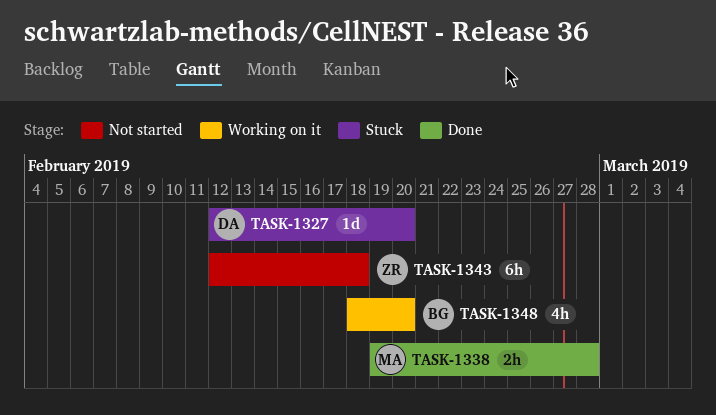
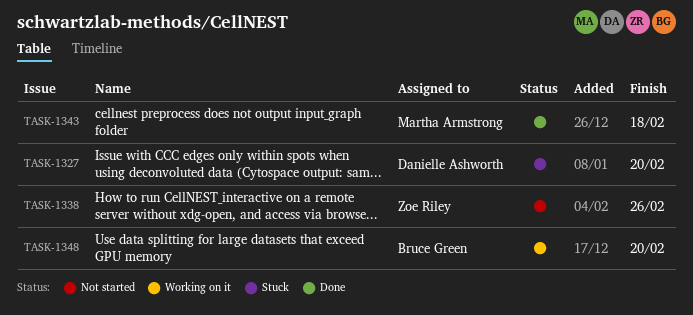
TASK-1338, status: Done -> Not started
TASK-1338, owner: Martha Armstrong -> Zoe Riley
TASK-1338, due: Feb 28 -> Feb 26
TASK-1343, status: Not started -> Done
TASK-1343, owner: Zoe Riley -> Martha Armstrong

